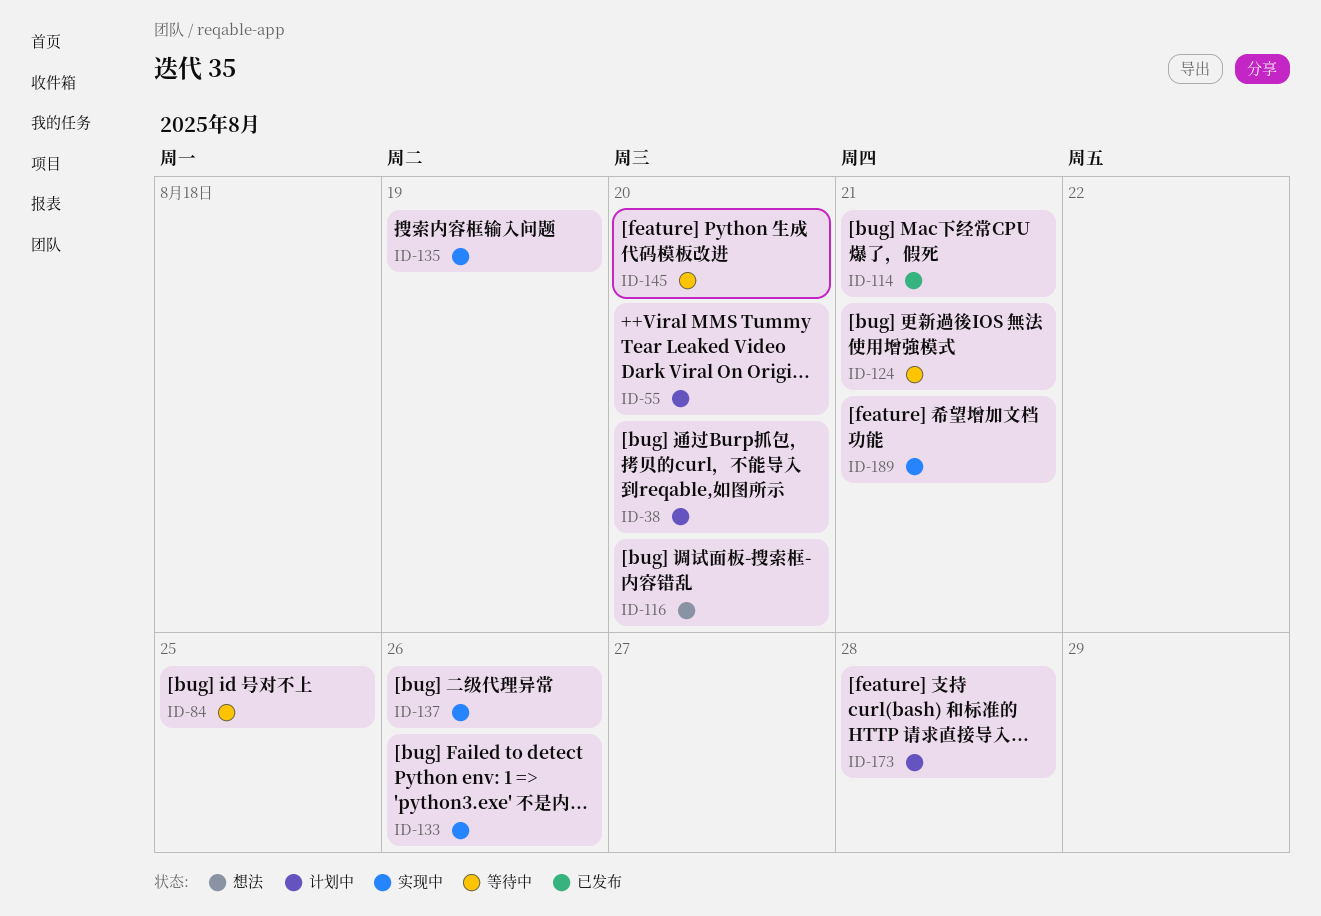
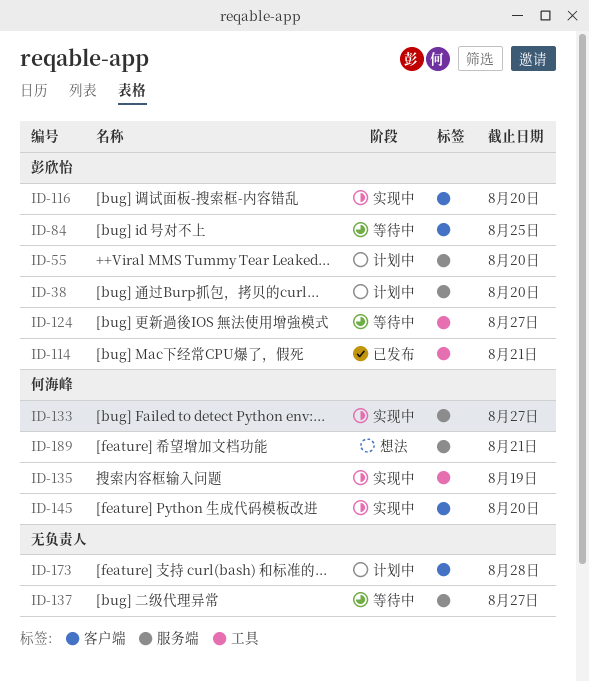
ID-116, status: 想法 -> 实现中
ID-124, due: Aug 21 -> Aug 27
ID-133, due: Aug 26 -> Aug 27
ID-137, status: 实现中 -> 等待中
ID-137, due: Aug 26 -> Aug 27
ID-145, status: 等待中 -> 实现中
ID-189, status: 实现中 -> 想法

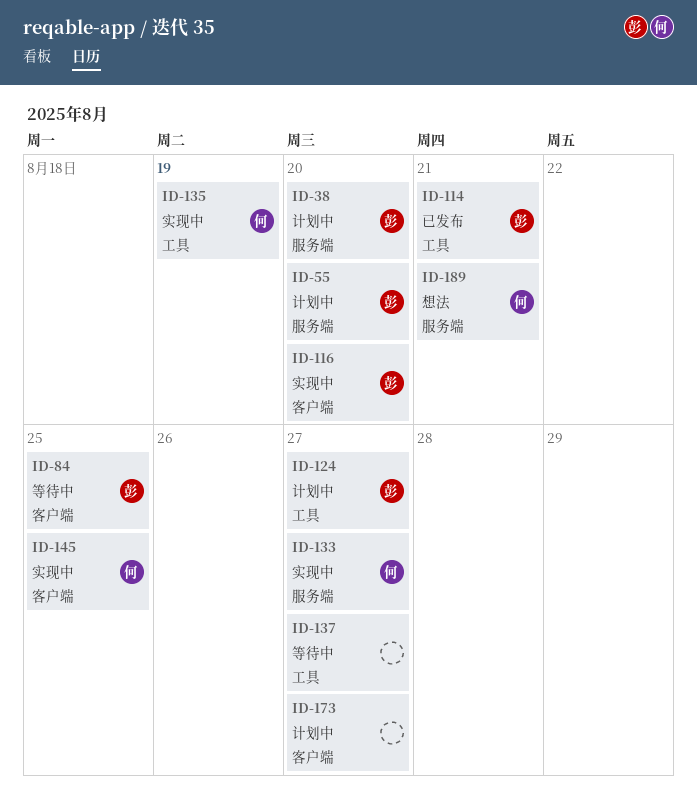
ID-124, status: 等待中 -> 计划中
ID-137, label: 服务端 -> 工具
ID-145, due: Aug 20 -> Aug 25
ID-173, due: Aug 28 -> Aug 27

